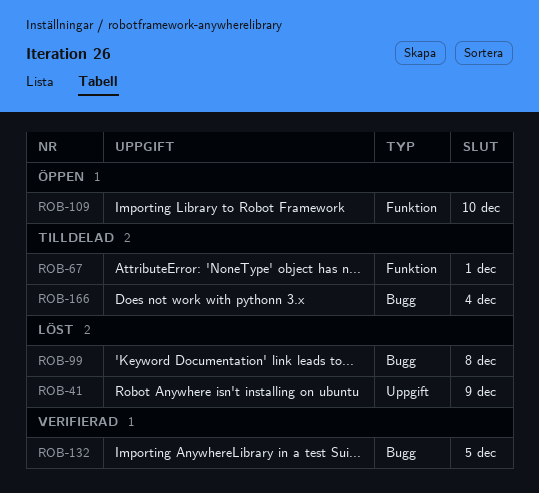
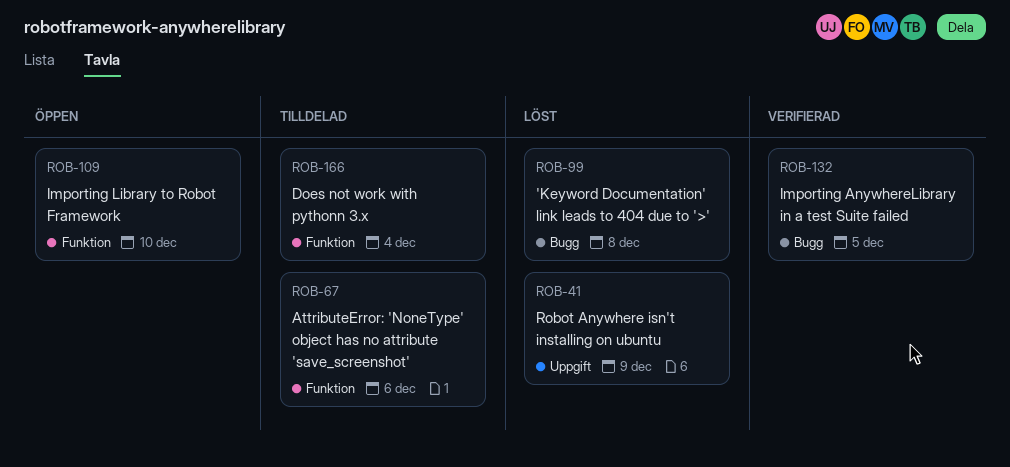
ROB-67, due: Dec 1 -> Dec 6
ROB-166, label: Bugg -> Funktion

